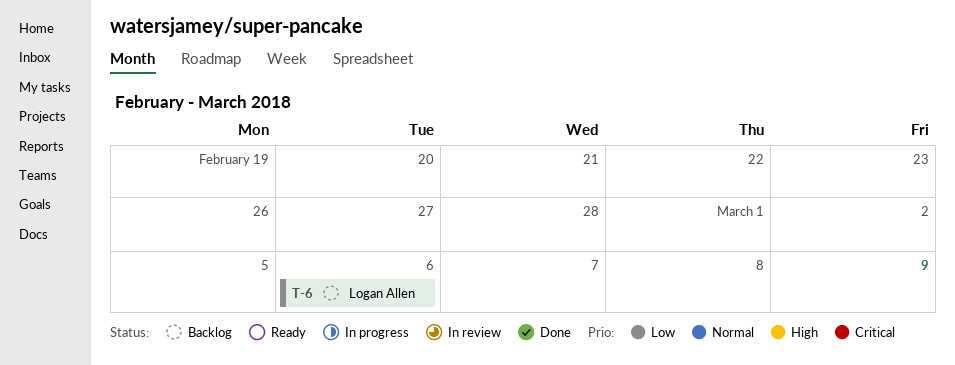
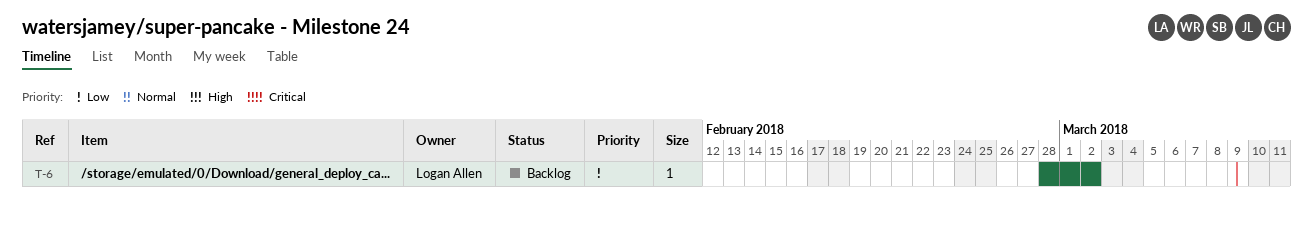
T-6, due: Mar 6 -> Mar 2

